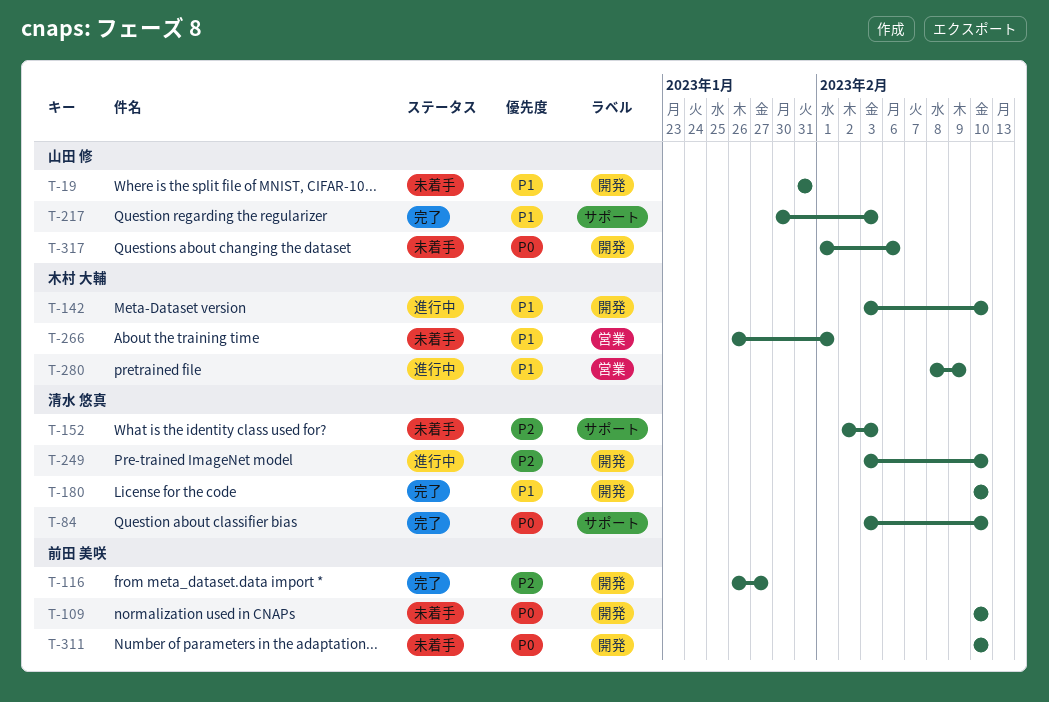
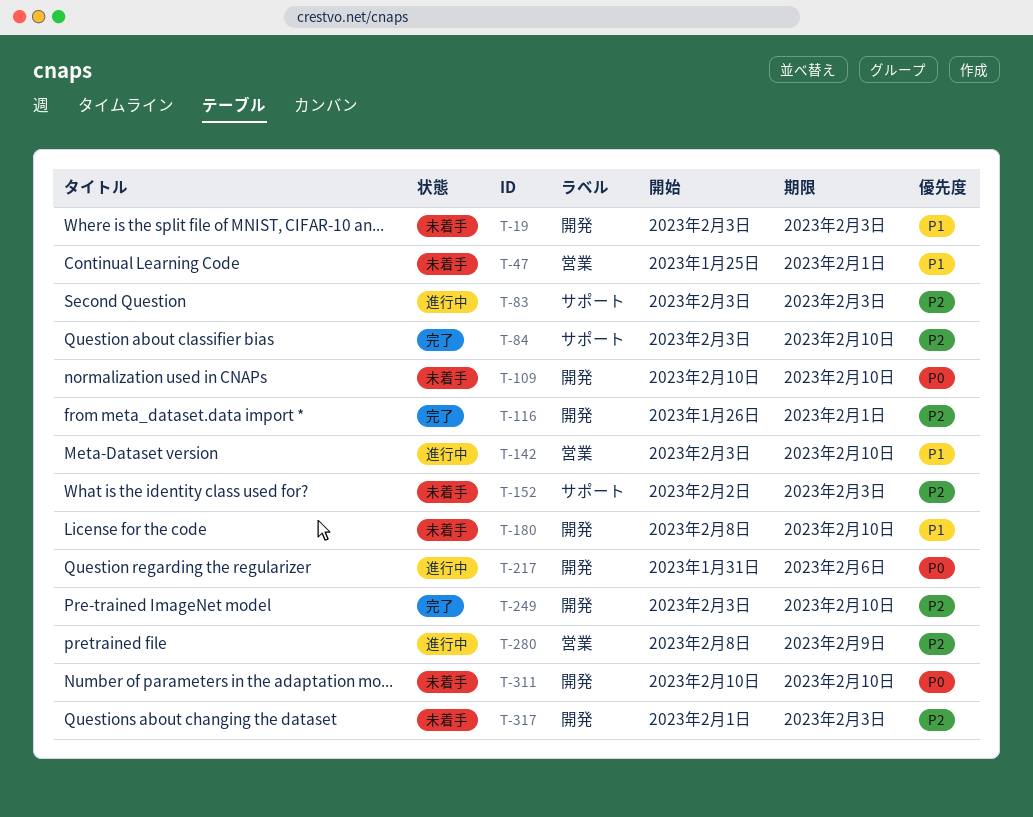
T-19, start: Jan 31 -> Feb 3
T-19, due: Jan 31 -> Feb 3
T-47: none -> present
T-83: none -> present
T-84, priority: P0 -> P2
T-116, due: Jan 27 -> Feb 1
T-142, label: 開発 -> 営業
T-180, status: 完了 -> 未着手
T-180, start: Feb 10 -> Feb 8
T-217, status: 完了 -> 進行中
T-217, priority: P1 -> P0
T-217, label: サポート -> 開発
T-217, start: Jan 30 -> Jan 31
T-217, due: Feb 3 -> Feb 6
T-249, status: 進行中 -> 完了
T-266: present -> none
T-280, priority: P1 -> P2
T-317, priority: P0 -> P2
T-317, due: Feb 6 -> Feb 3

